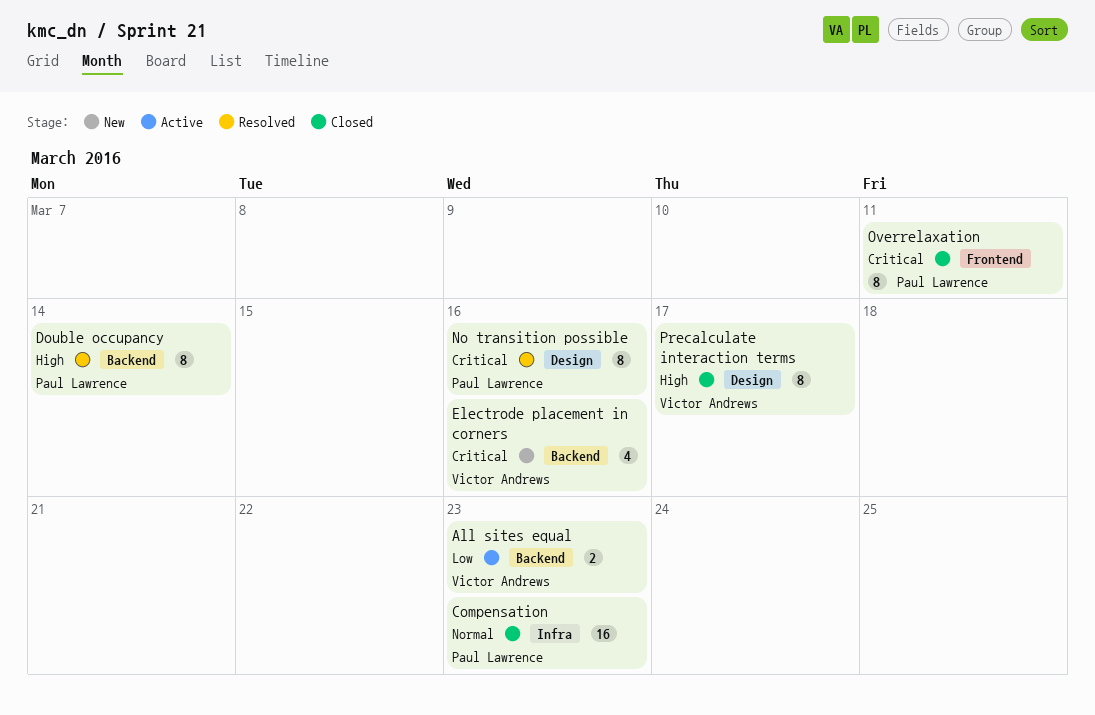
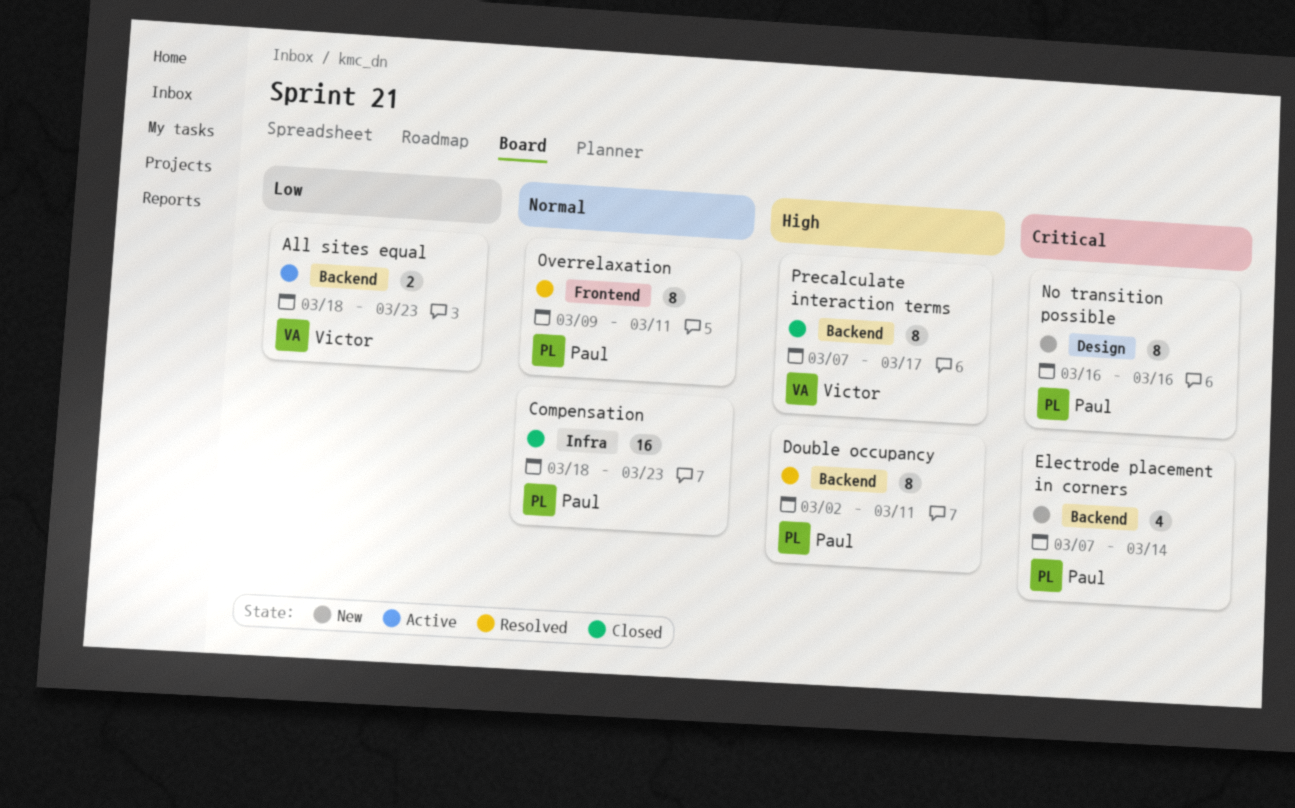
Double occupancy, due: Mar 14 -> Mar 11
Electrode placement in corners, owner: Victor Andrews -> Paul Lawrence
Electrode placement in corners, due: Mar 16 -> Mar 14
No transition possible, status: Resolved -> New
Overrelaxation, status: Closed -> Resolved
Overrelaxation, priority: Critical -> Normal
Precalculate interaction terms, label: Design -> Backend

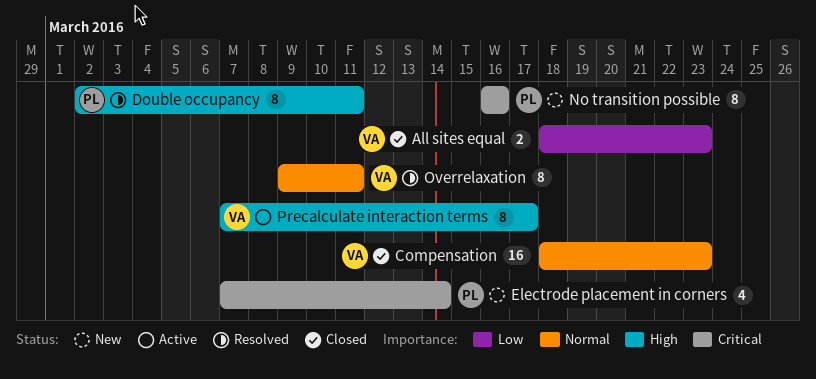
All sites equal, status: Active -> Closed
Compensation, owner: Paul -> Victor
Overrelaxation, owner: Paul -> Victor
Precalculate interaction terms, status: Closed -> Active

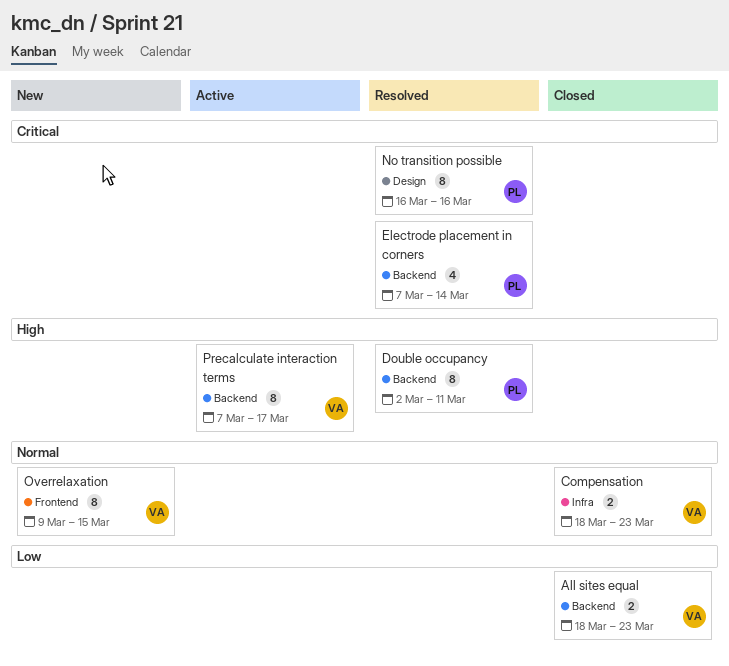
Compensation, estimate: 16 -> 2
Electrode placement in corners, status: New -> Resolved
No transition possible, status: New -> Resolved
Overrelaxation, status: Resolved -> New
Overrelaxation, due: Mar 11 -> Mar 15

